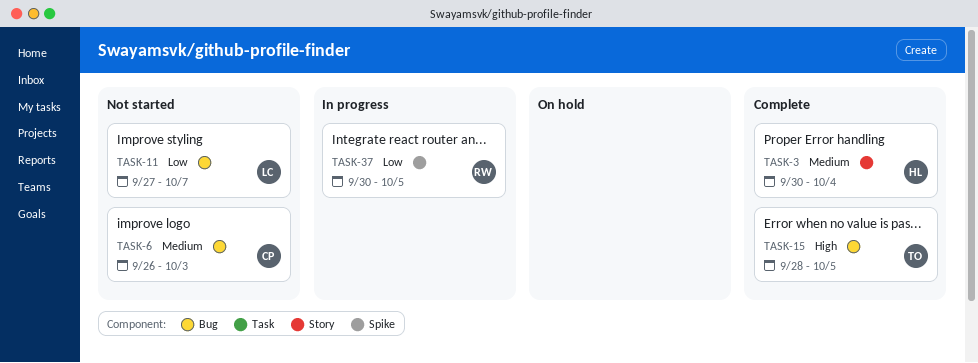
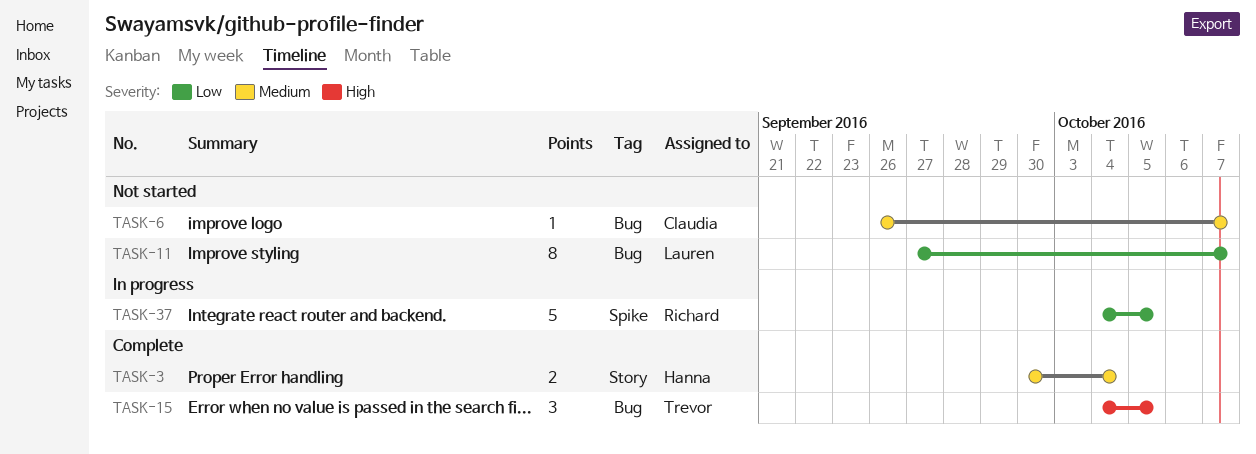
TASK-6, due: Oct 3 -> Oct 7
TASK-15, start: Sep 28 -> Oct 4
TASK-37, start: Sep 30 -> Oct 4

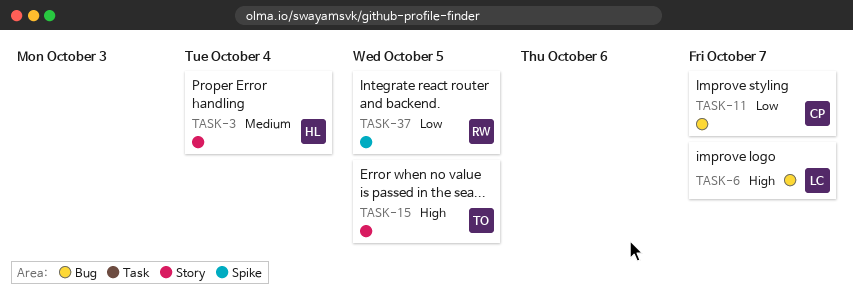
TASK-6, owner: Claudia -> Lauren
TASK-6, priority: Medium -> High
TASK-11, owner: Lauren -> Claudia
TASK-15, label: Bug -> Story

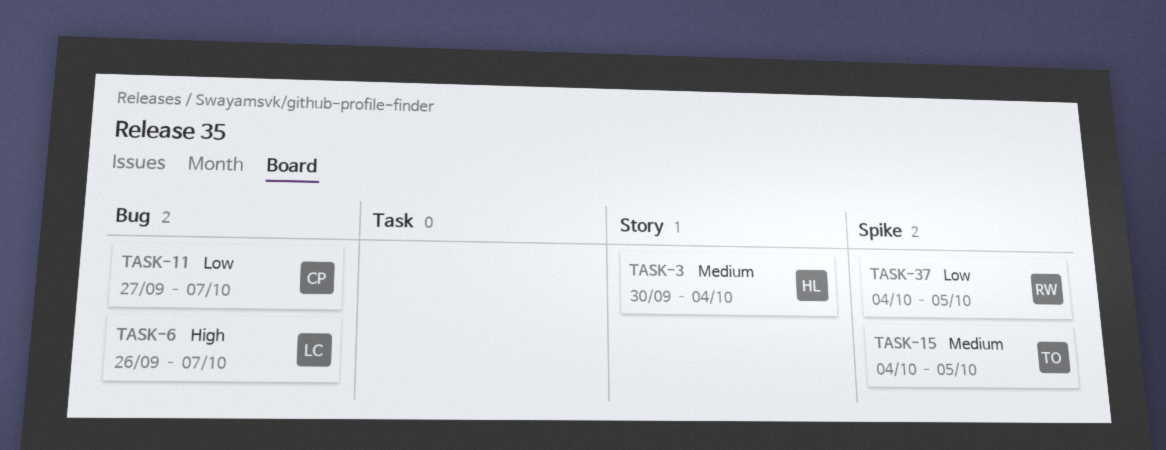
TASK-15, priority: High -> Medium
TASK-15, label: Story -> Spike

